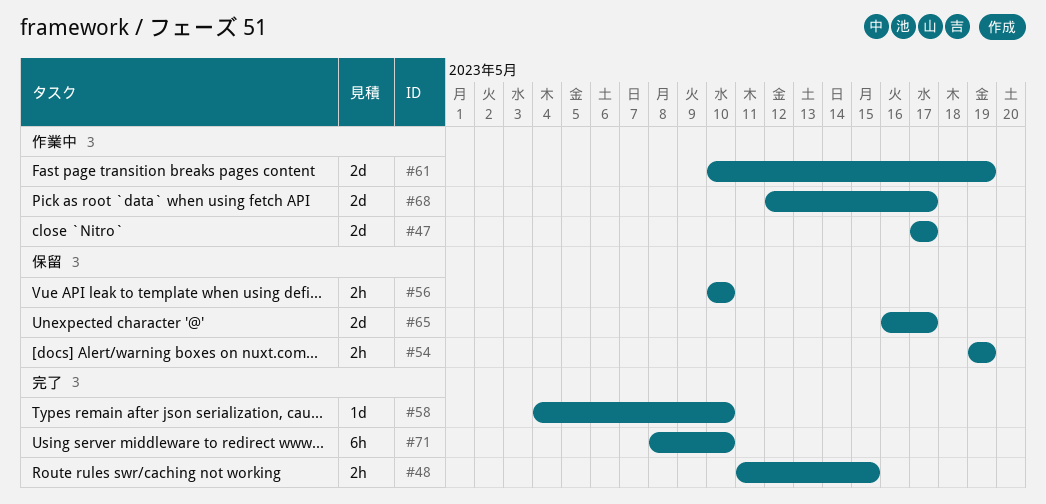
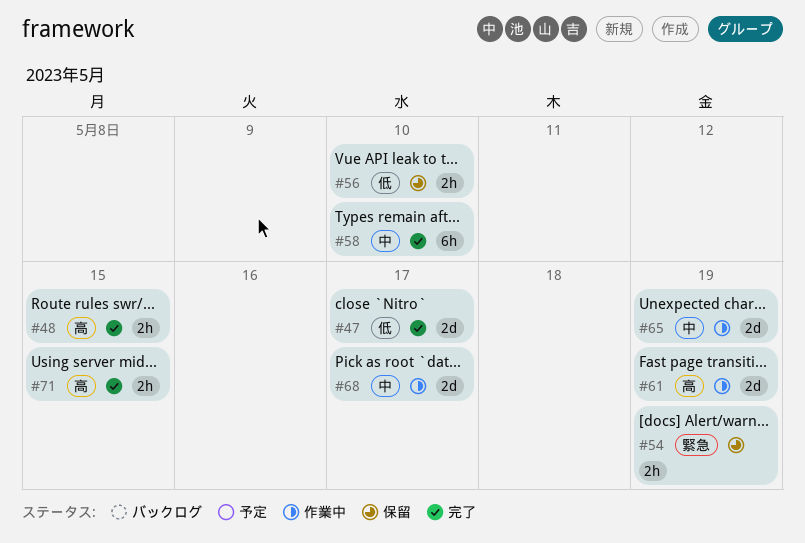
#47, status: 作業中 -> 完了
#58, estimate: 1d -> 6h
#65, status: 保留 -> 作業中
#65, due: May 17 -> May 19
#71, estimate: 6h -> 2h
#71, due: May 10 -> May 15

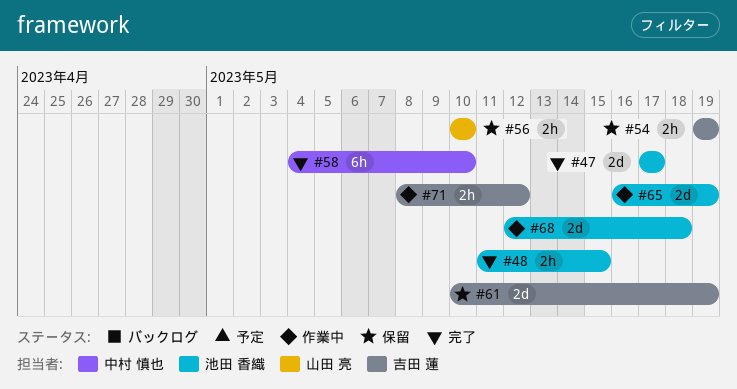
#61, status: 作業中 -> 保留
#68, due: May 17 -> May 18
#71, status: 完了 -> 作業中
#71, due: May 15 -> May 12

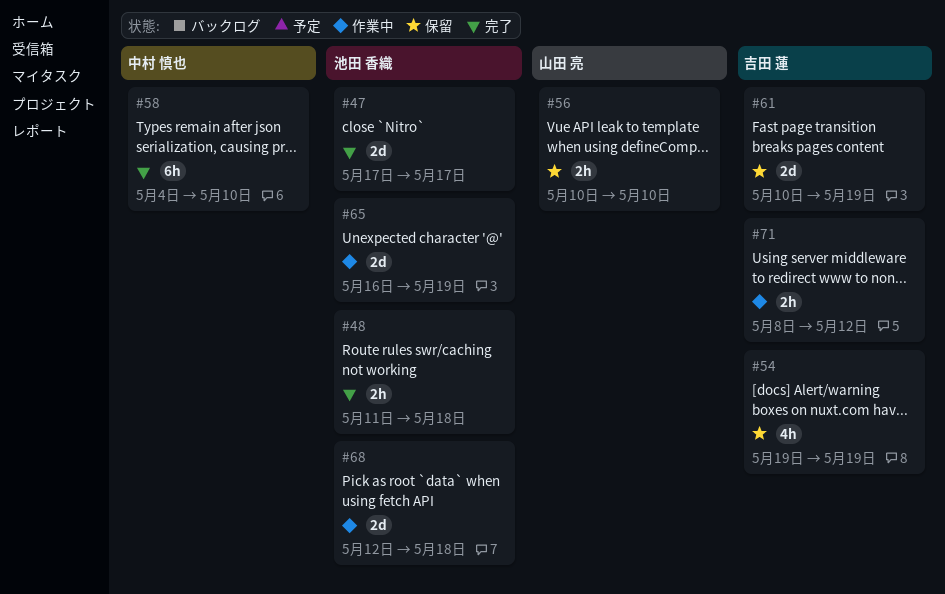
#48, due: May 15 -> May 18
#54, estimate: 2h -> 4h

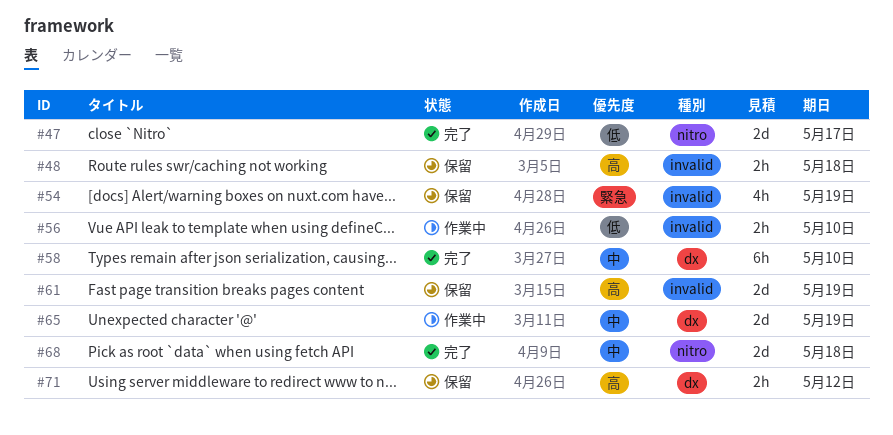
#48, status: 完了 -> 保留
#56, status: 保留 -> 作業中
#68, status: 作業中 -> 完了
#71, status: 作業中 -> 保留

